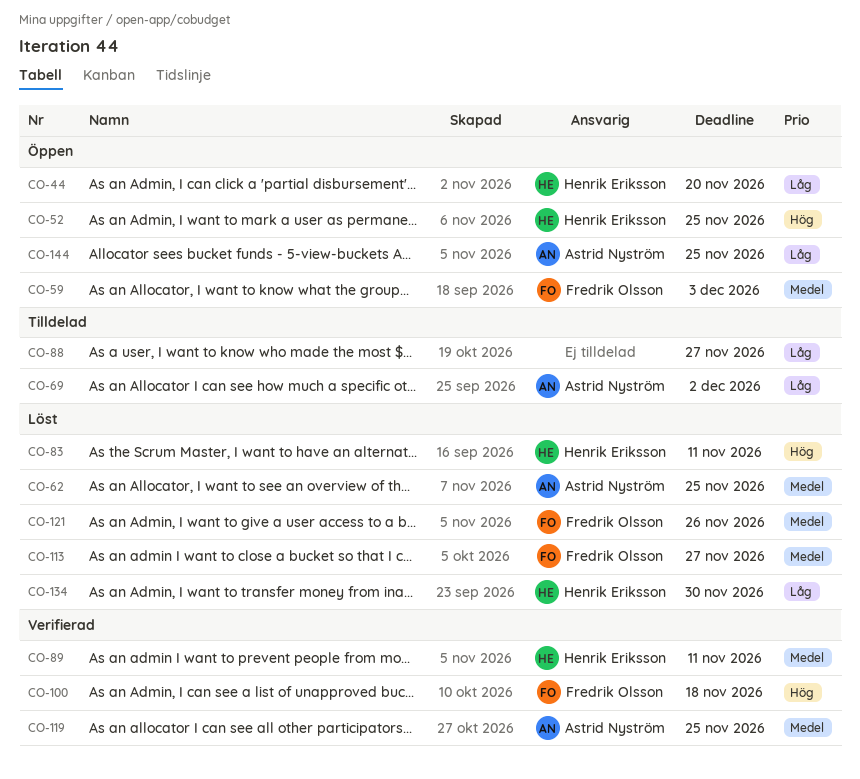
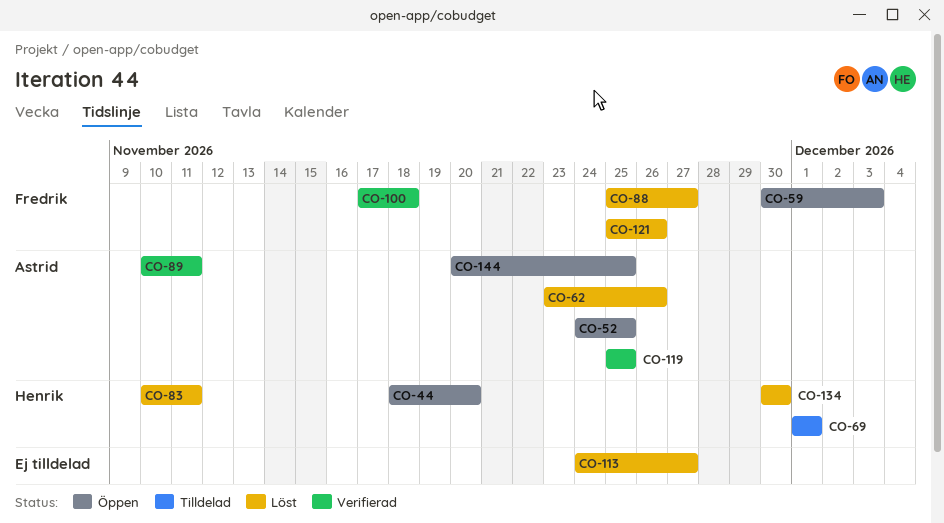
CO-52, owner: Henrik Eriksson -> Astrid Nyström
CO-62, due: Nov 25 -> Nov 26
CO-69, owner: Astrid Nyström -> Henrik Eriksson
CO-69, due: Dec 2 -> Dec 1
CO-88, status: Tilldelad -> Löst
CO-88, owner: none -> Fredrik Olsson
CO-89, owner: Henrik Eriksson -> Astrid Nyström
CO-113, owner: Fredrik Olsson -> none

